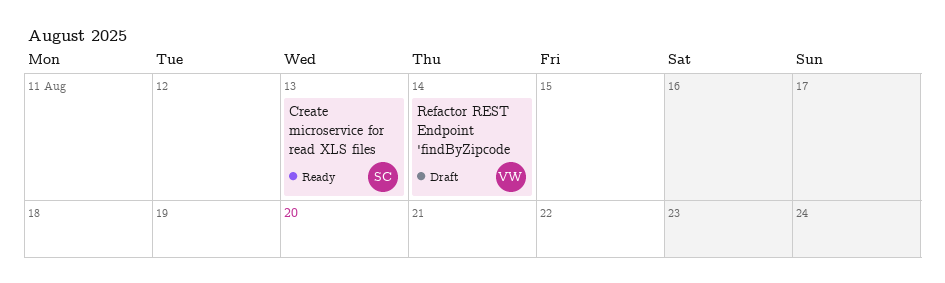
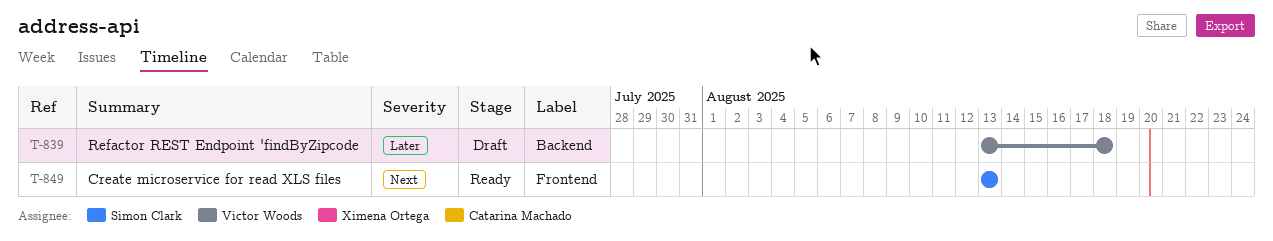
Refactor REST Endpoint 'findByZipcode, due: Aug 14 -> Aug 18

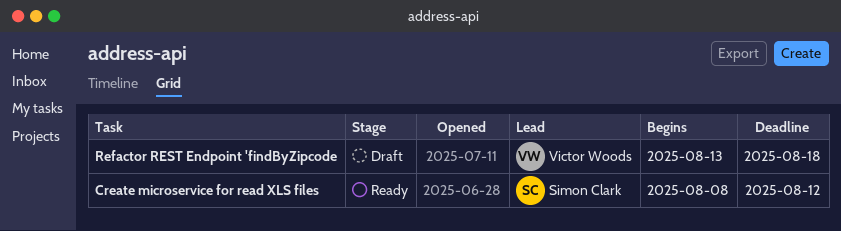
Create microservice for read XLS files, start: Aug 13 -> Aug 8
Create microservice for read XLS files, due: Aug 13 -> Aug 12

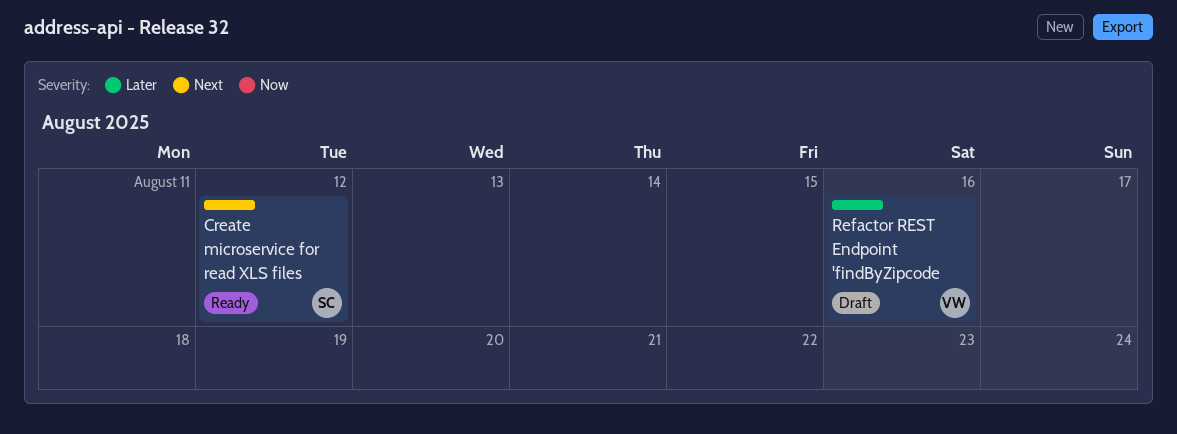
Refactor REST Endpoint 'findByZipcode, due: Aug 18 -> Aug 16

